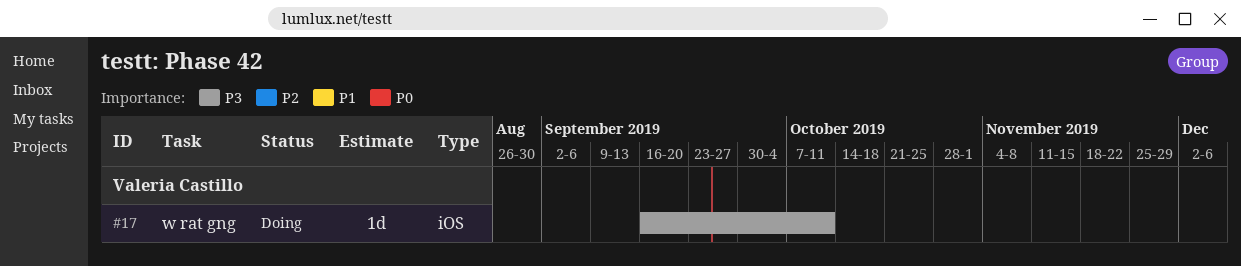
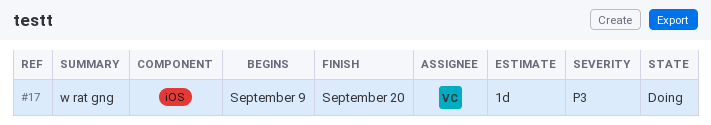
#17, start: Sep 16 -> Sep 9
#17, due: Oct 11 -> Sep 20

